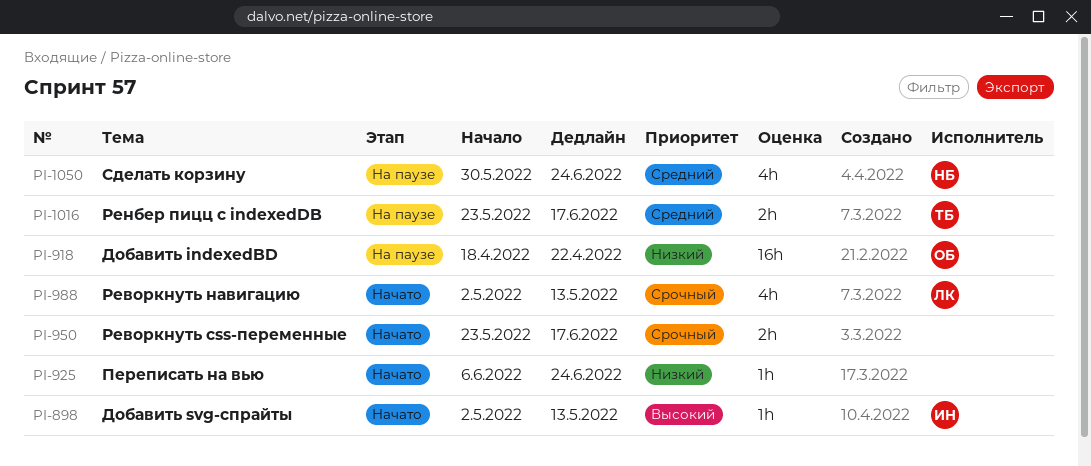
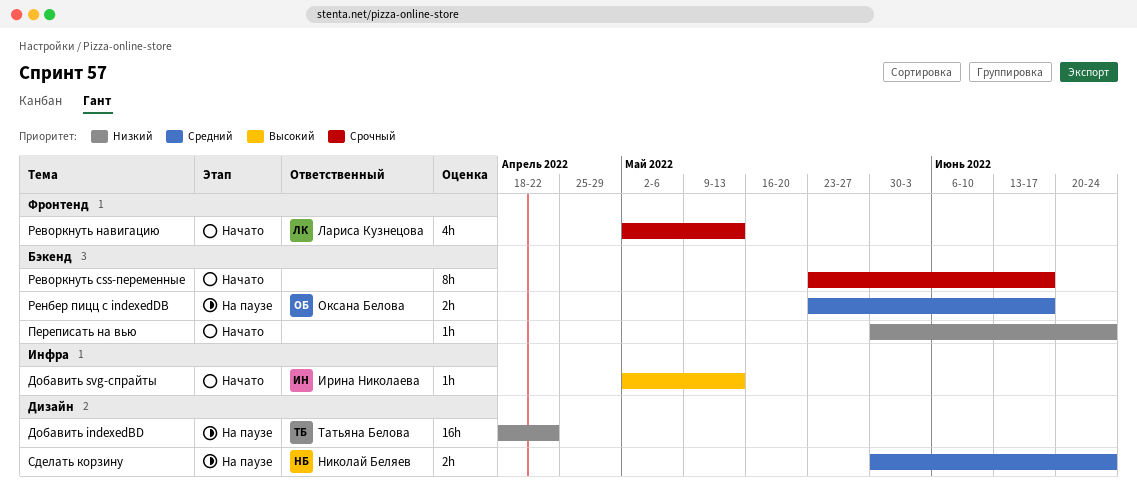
Добавить indexedBD, owner: Оксана Белова -> Татьяна Белова
Переписать на вью, start: Jun 6 -> May 30
Реворкнуть css-переменные, estimate: 2h -> 8h
Ренбер пицц с indexedDB, owner: Татьяна Белова -> Оксана Белова
Сделать корзину, estimate: 4h -> 2h

